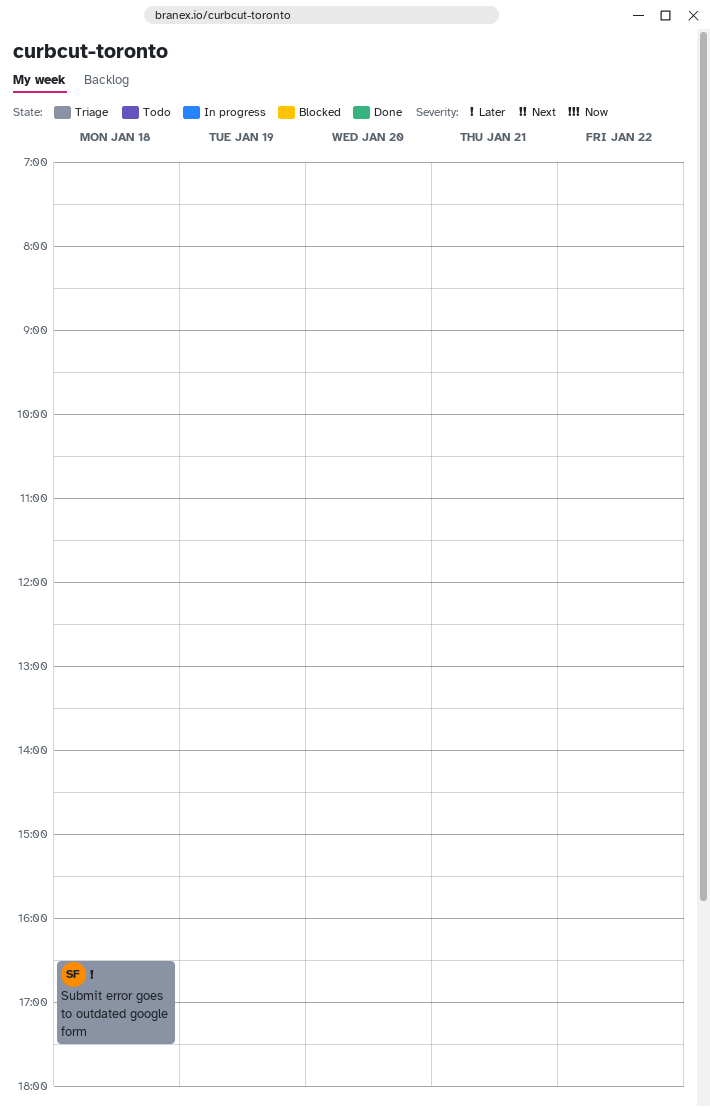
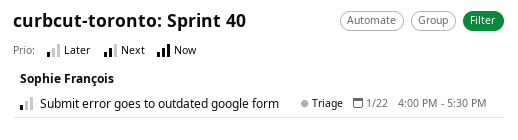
Submit error goes to outdated google form, day: Jan 18 -> Jan 22
Submit error goes to outdated google form, begins: 16:30 -> 16:00

